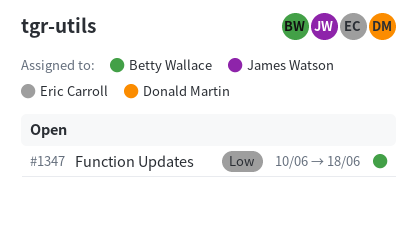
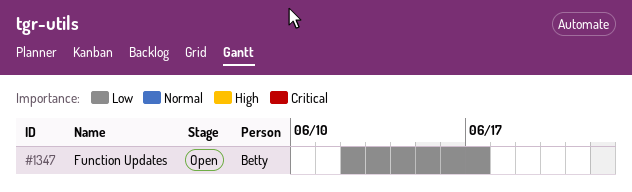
#1347, start: Jun 10 -> Jun 12
#1347, due: Jun 18 -> Jun 17

